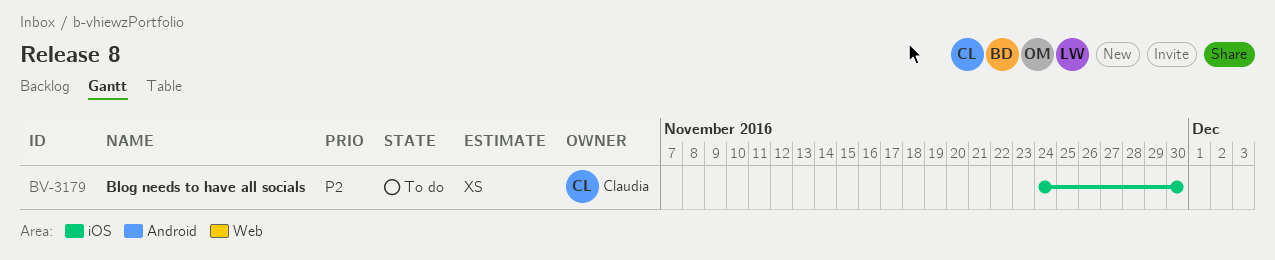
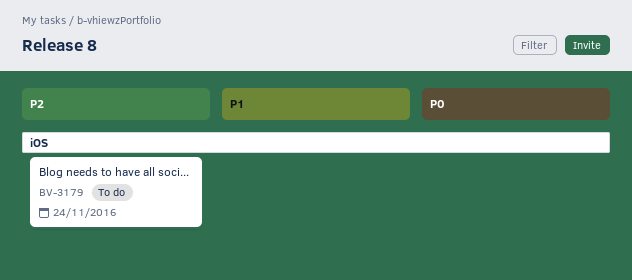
BV-3179, due: Nov 30 -> Nov 24

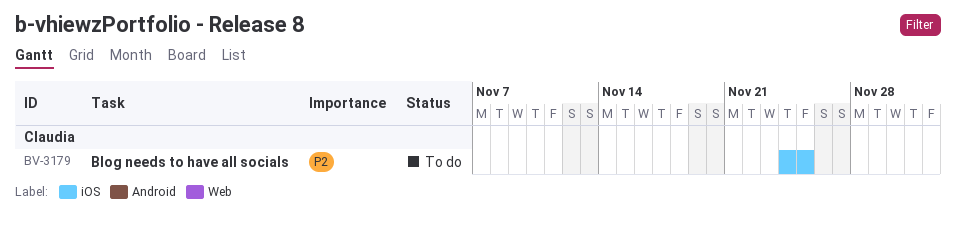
BV-3179, due: Nov 24 -> Nov 25

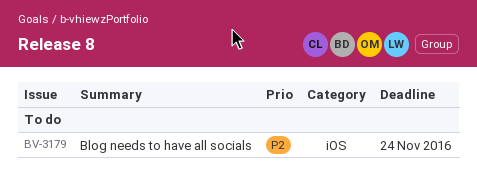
BV-3179, due: Nov 25 -> Nov 24

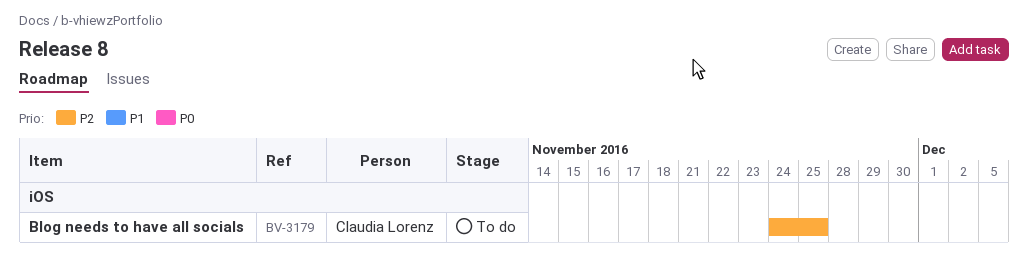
BV-3179, due: Nov 24 -> Nov 25

